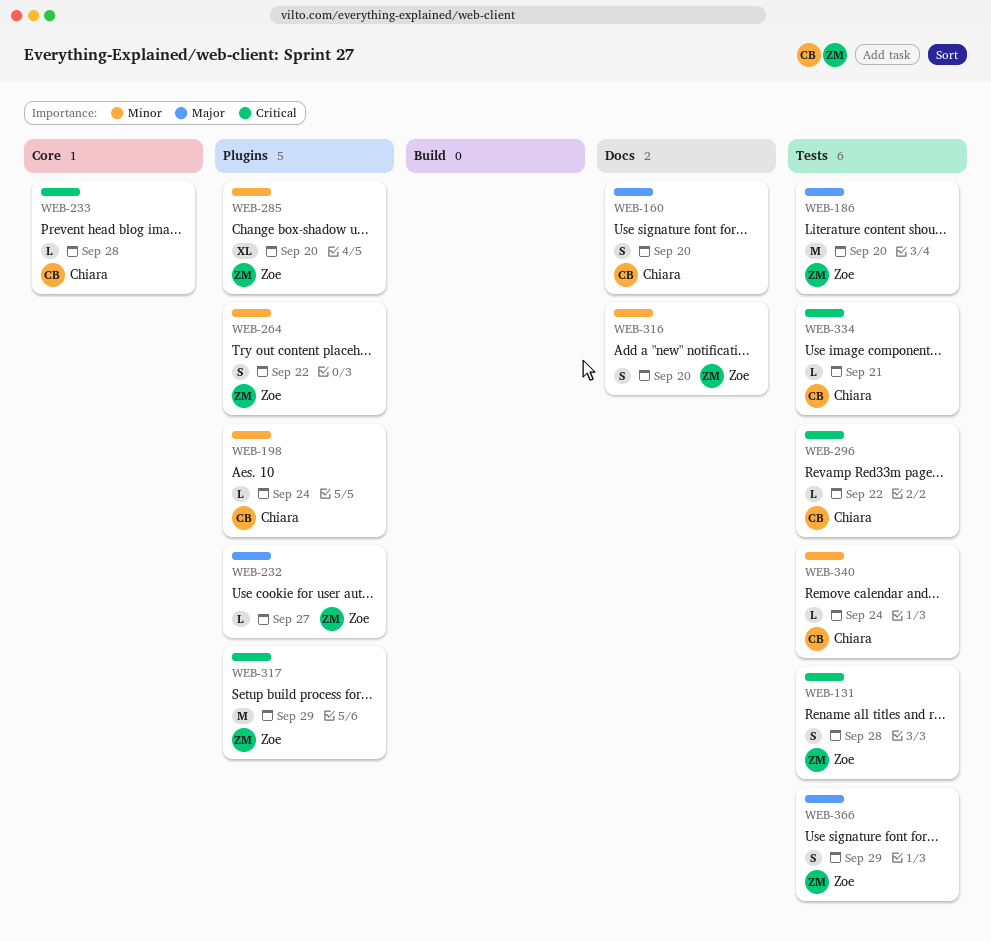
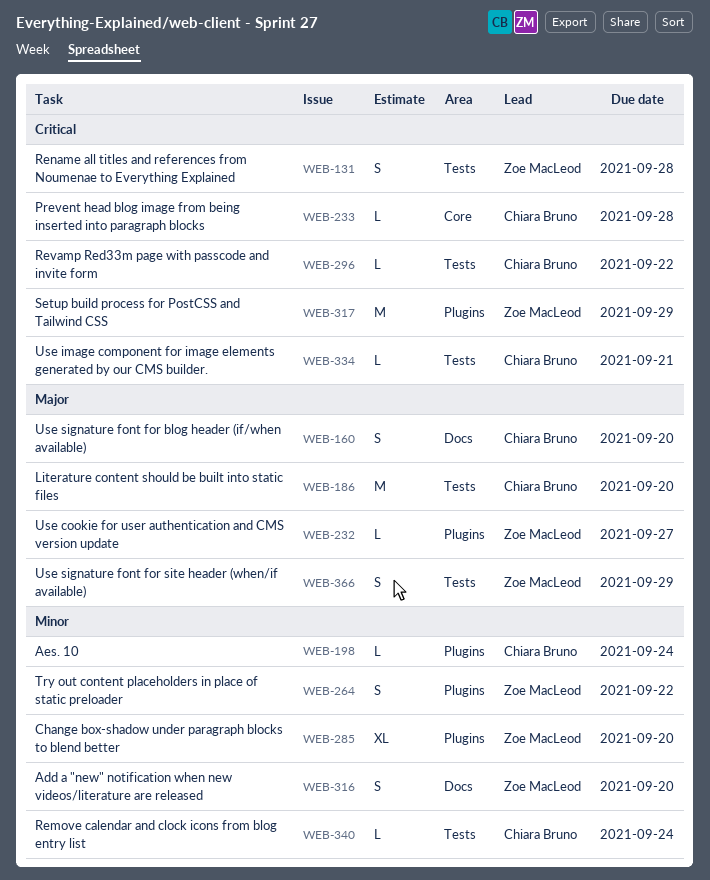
WEB-186, owner: Zoe MacLeod -> Chiara Bruno

